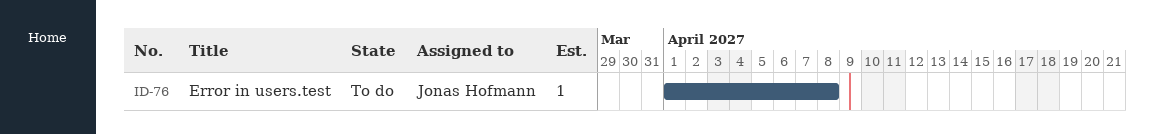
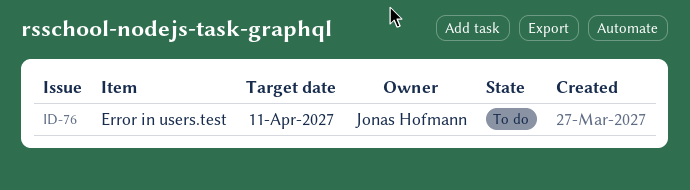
ID-76, due: Apr 8 -> Apr 11

